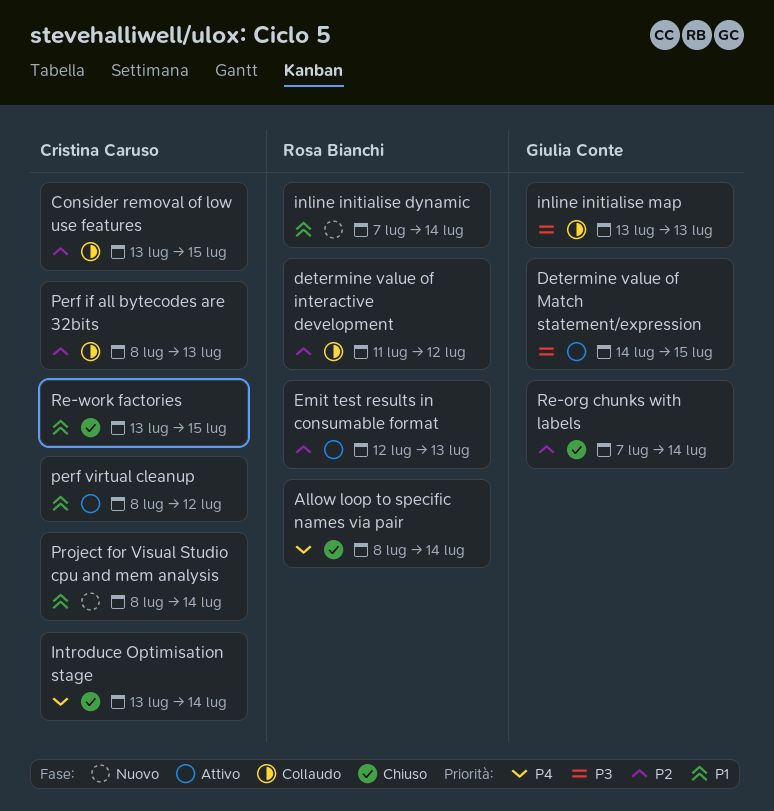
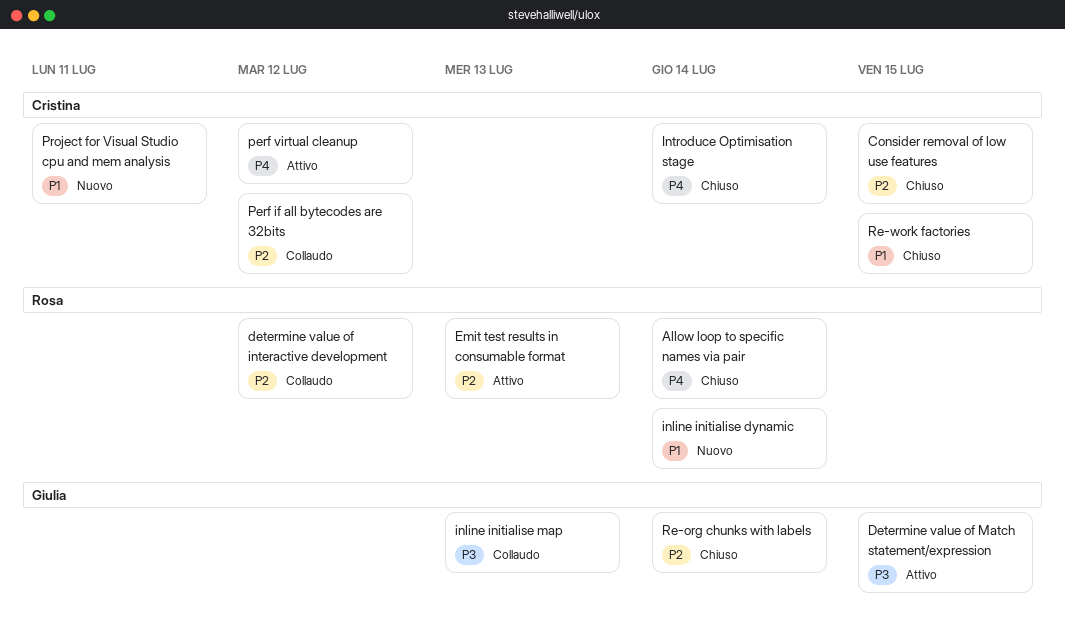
Consider removal of low use features, status: Collaudo -> Chiuso
Perf if all bytecodes are 32bits, due: Jul 13 -> Jul 12
perf virtual cleanup, priority: P1 -> P4
Project for Visual Studio cpu and mem analysis, due: Jul 14 -> Jul 11

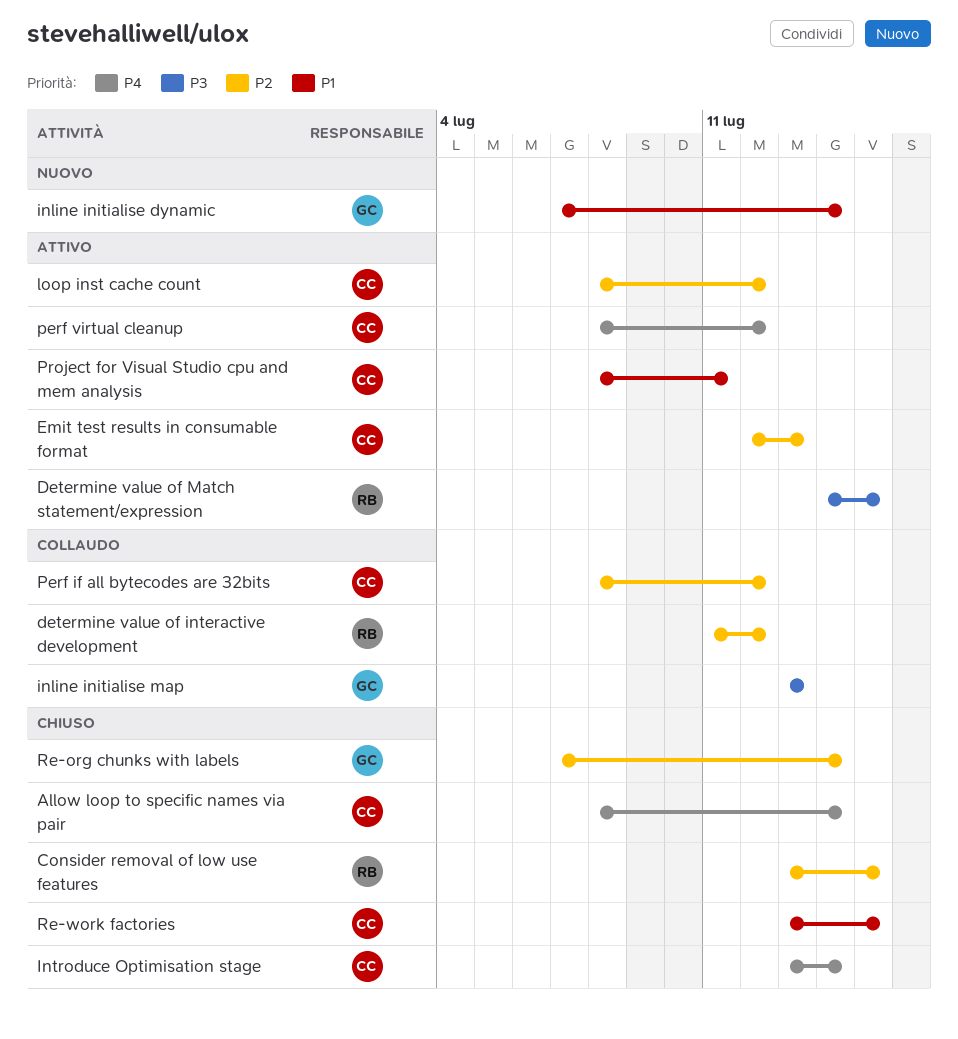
Allow loop to specific names via pair, owner: Rosa -> Cristina
Consider removal of low use features, owner: Cristina -> Rosa
Determine value of Match statement/expression, owner: Giulia -> Rosa
Emit test results in consumable format, owner: Rosa -> Cristina
inline initialise dynamic, owner: Rosa -> Giulia
loop inst cache count: none -> present
Project for Visual Studio cpu and mem analysis, status: Nuovo -> Attivo

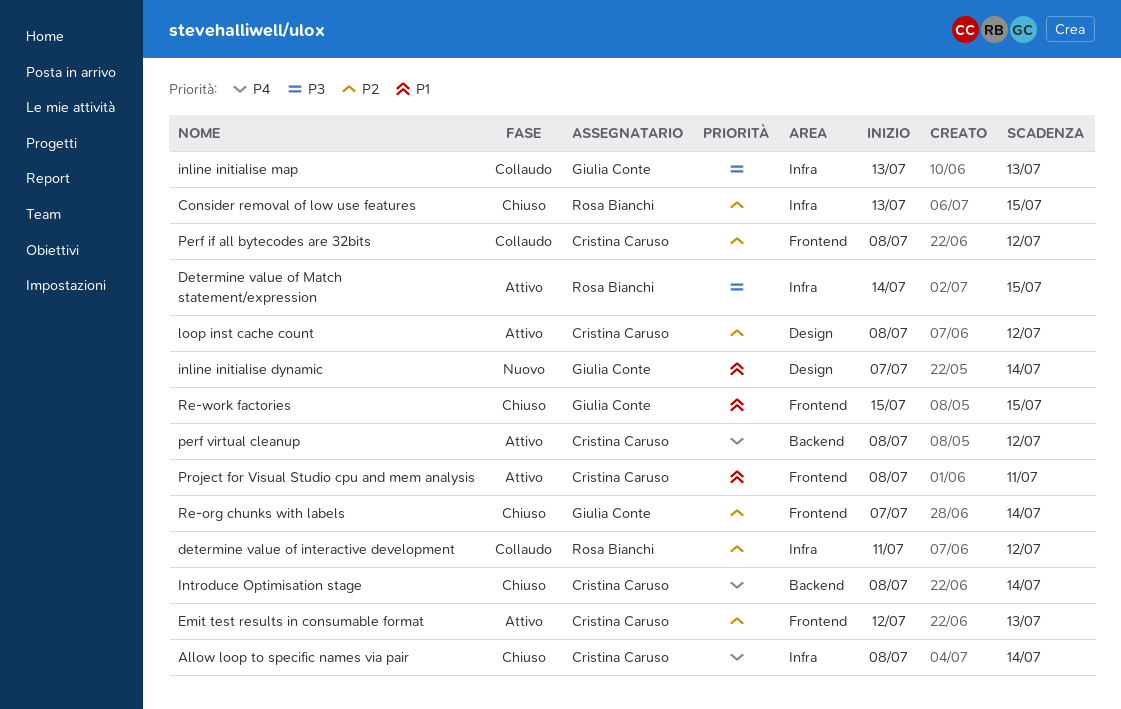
Introduce Optimisation stage, start: Jul 13 -> Jul 8
Re-work factories, owner: Cristina Caruso -> Giulia Conte
Re-work factories, start: Jul 13 -> Jul 15

